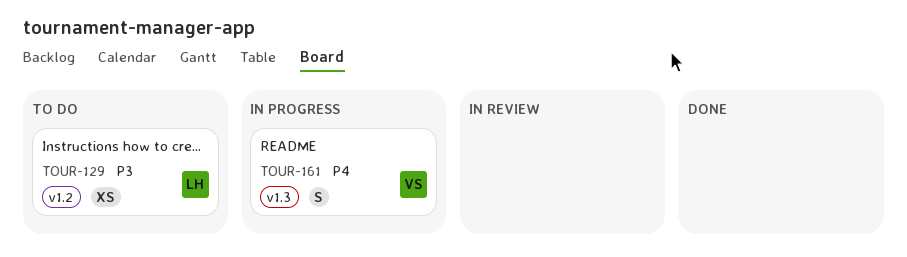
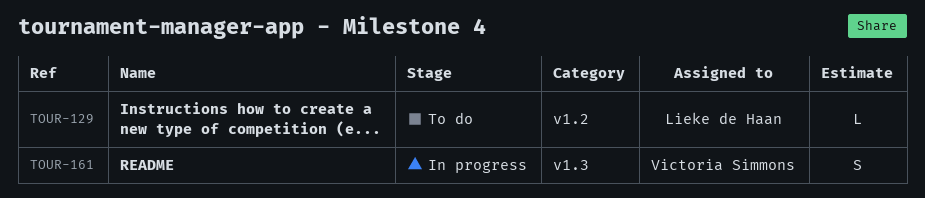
TOUR-129, estimate: XS -> L

